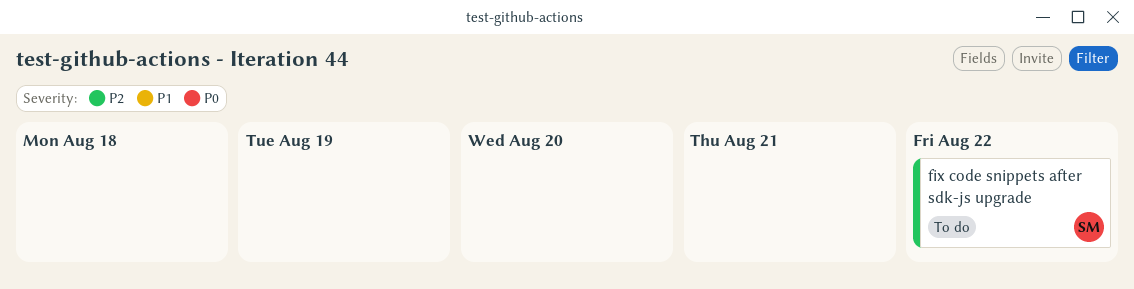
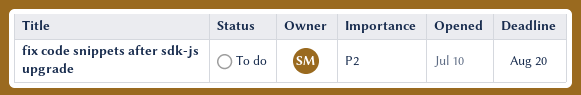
fix code snippets after sdk-js upgrade, due: Aug 22 -> Aug 20

